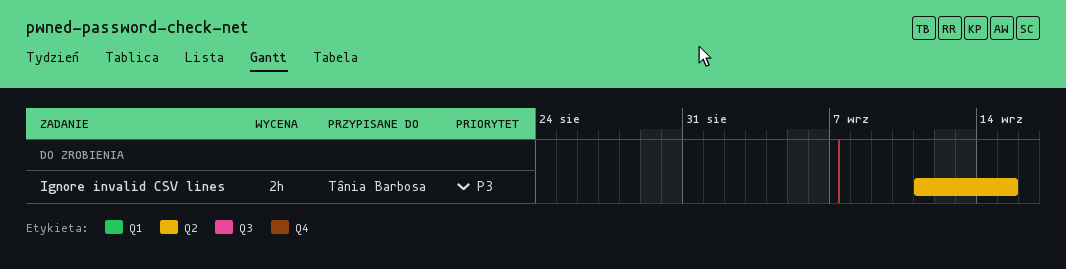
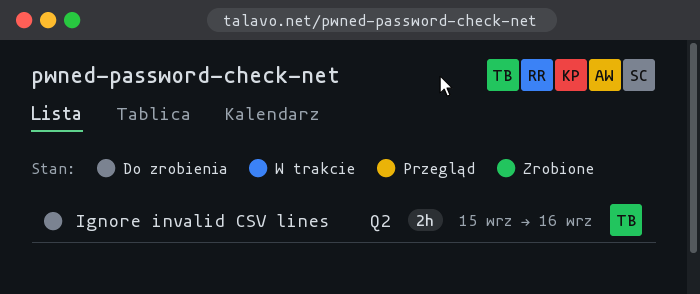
Ignore invalid CSV lines, start: Sep 11 -> Sep 15
Ignore invalid CSV lines, due: Sep 15 -> Sep 16

